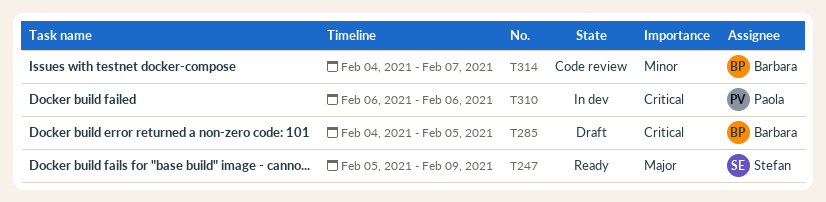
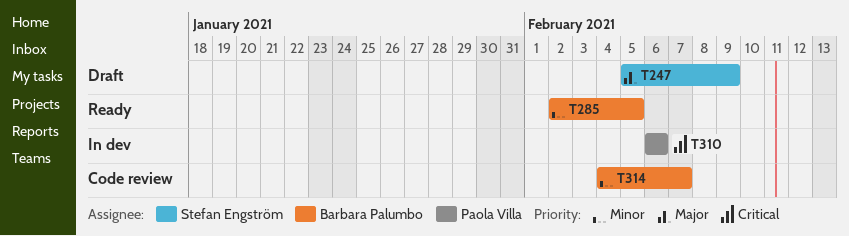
T247, status: Ready -> Draft
T285, status: Draft -> Ready
T285, priority: Critical -> Minor
T285, start: Feb 4 -> Feb 2

